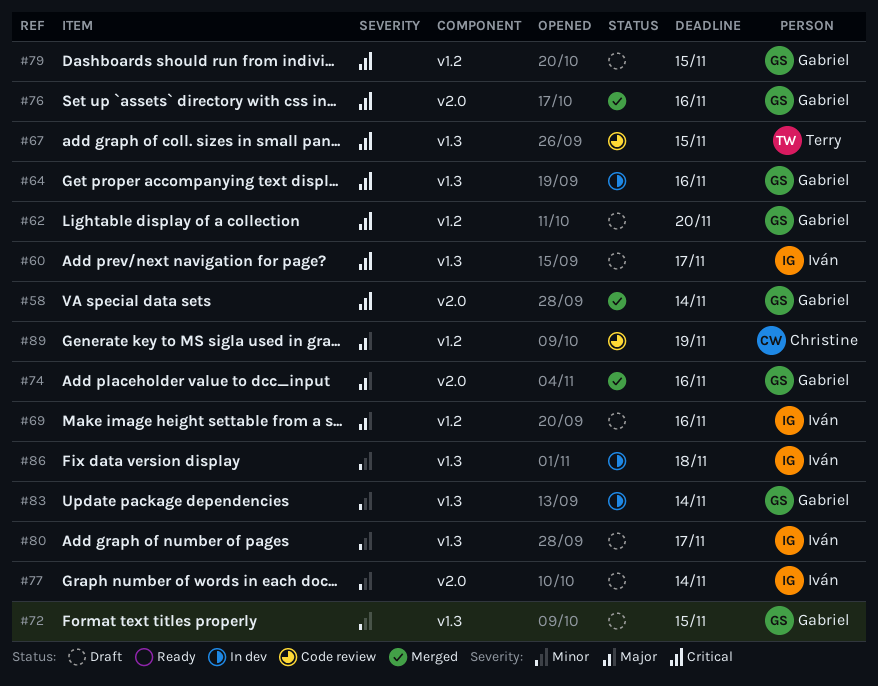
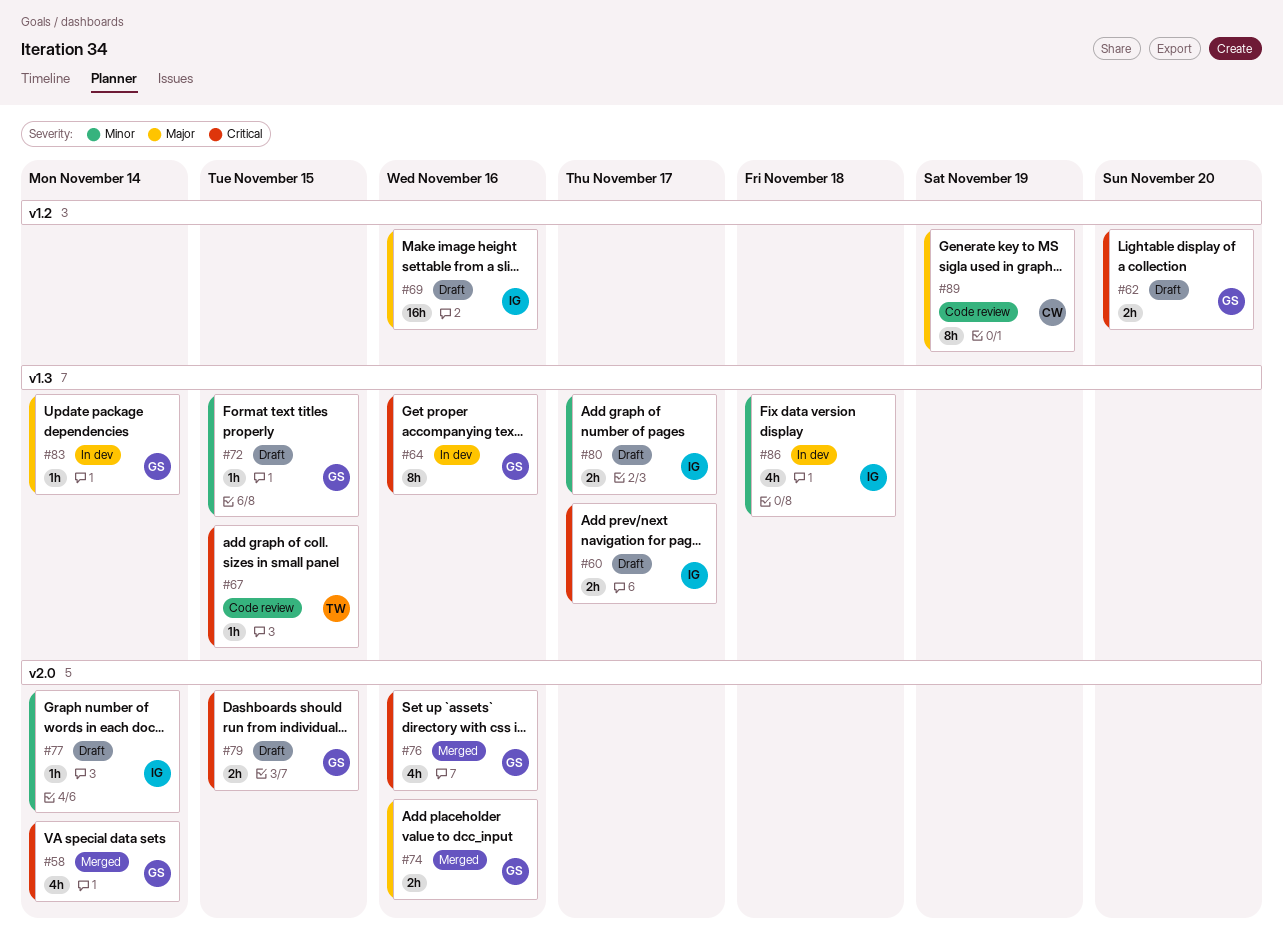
#79, label: v1.2 -> v2.0
#83, priority: Minor -> Major

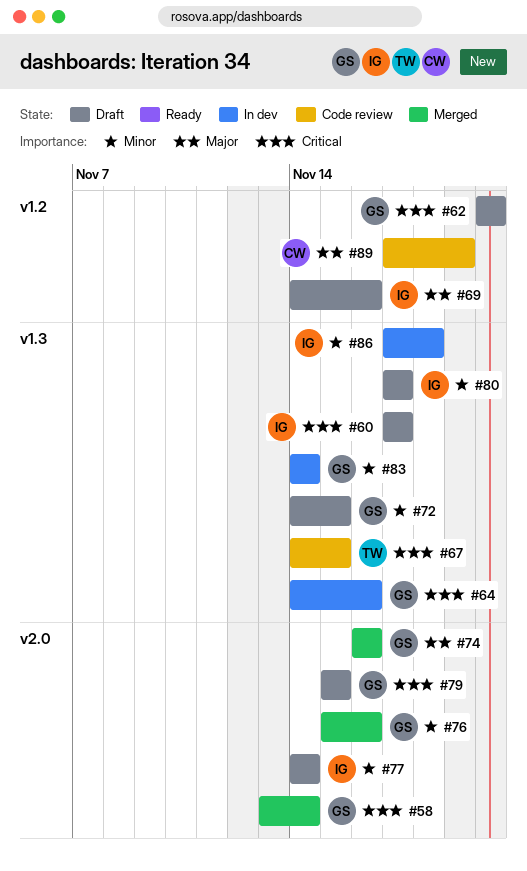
#76, priority: Critical -> Minor
#83, priority: Major -> Minor

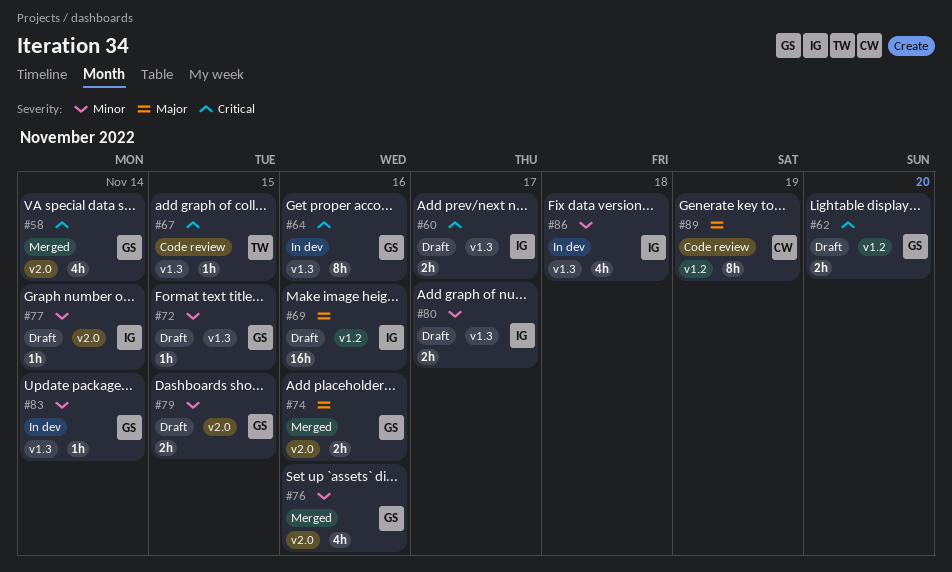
#79, priority: Critical -> Minor

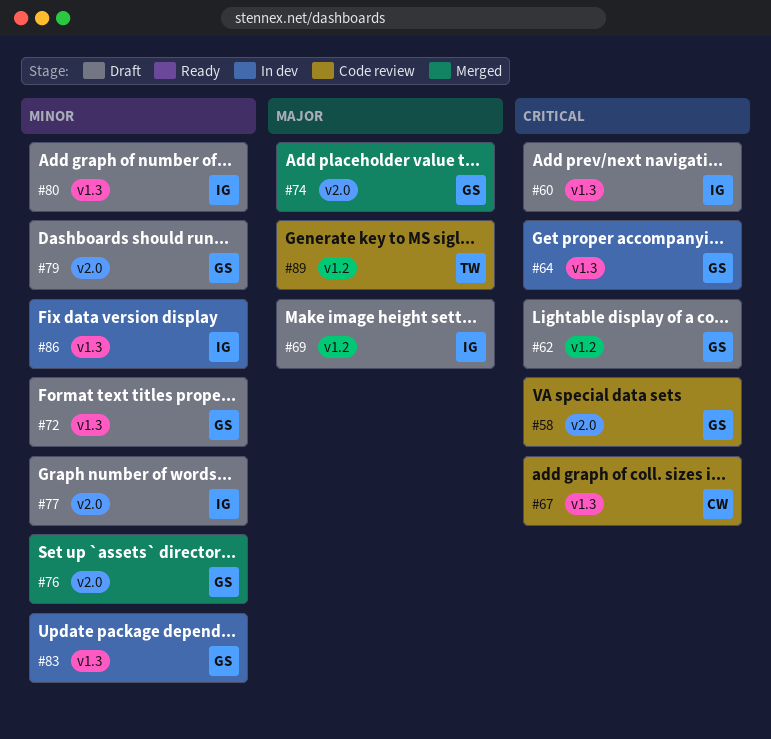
#58, status: Merged -> Code review
#67, owner: TW -> CW
#89, owner: CW -> TW

